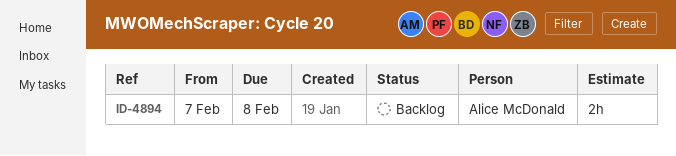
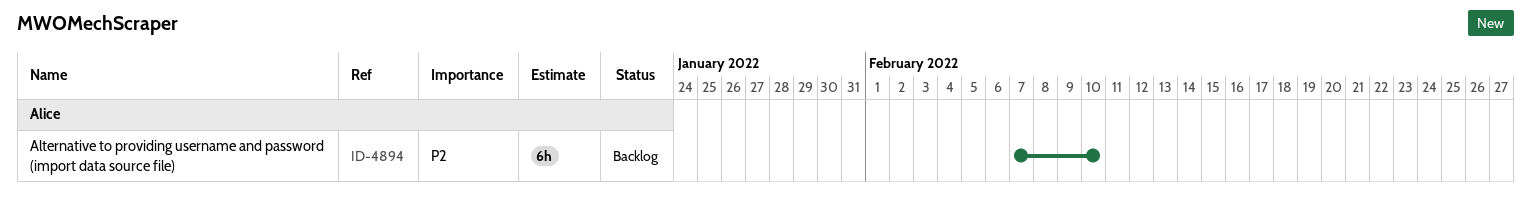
ID-4894, estimate: 2h -> 6h
ID-4894, due: Feb 8 -> Feb 10

